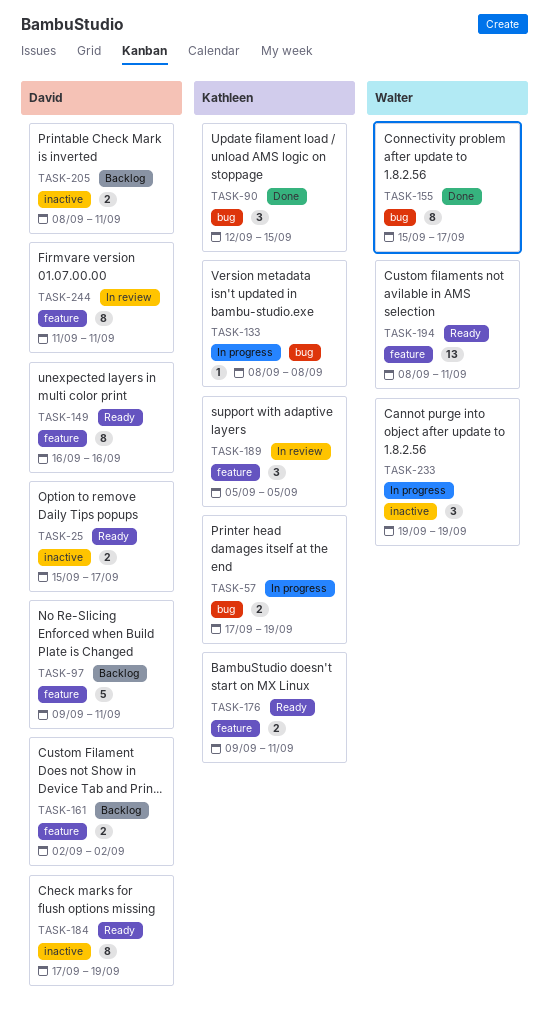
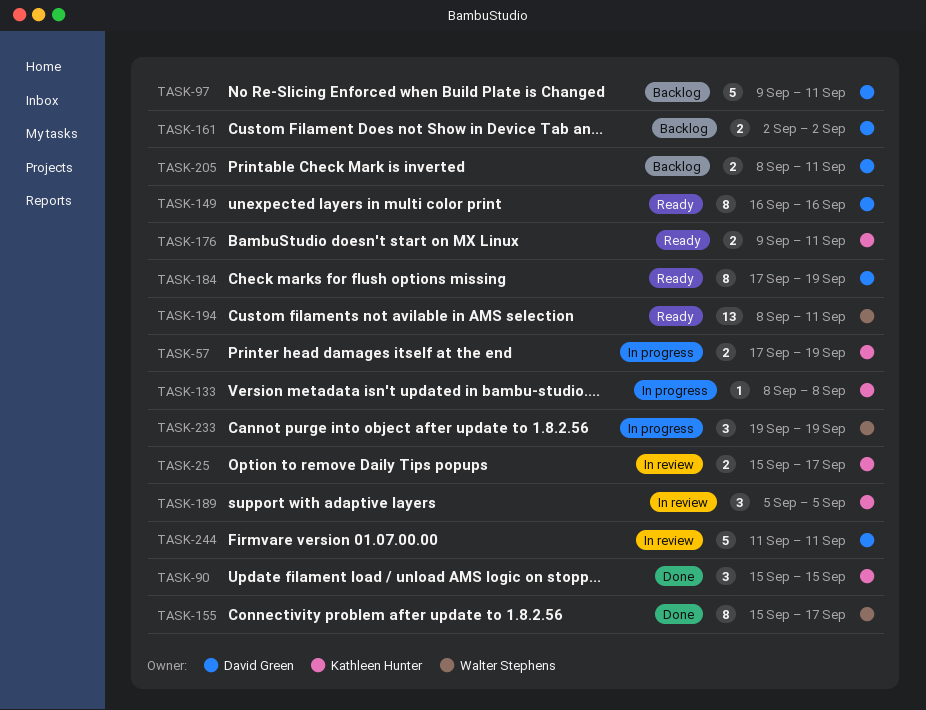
TASK-25, status: Ready -> In review
TASK-25, owner: David Green -> Kathleen Hunter
TASK-90, start: Sep 12 -> Sep 15
TASK-244, estimate: 8 -> 5

